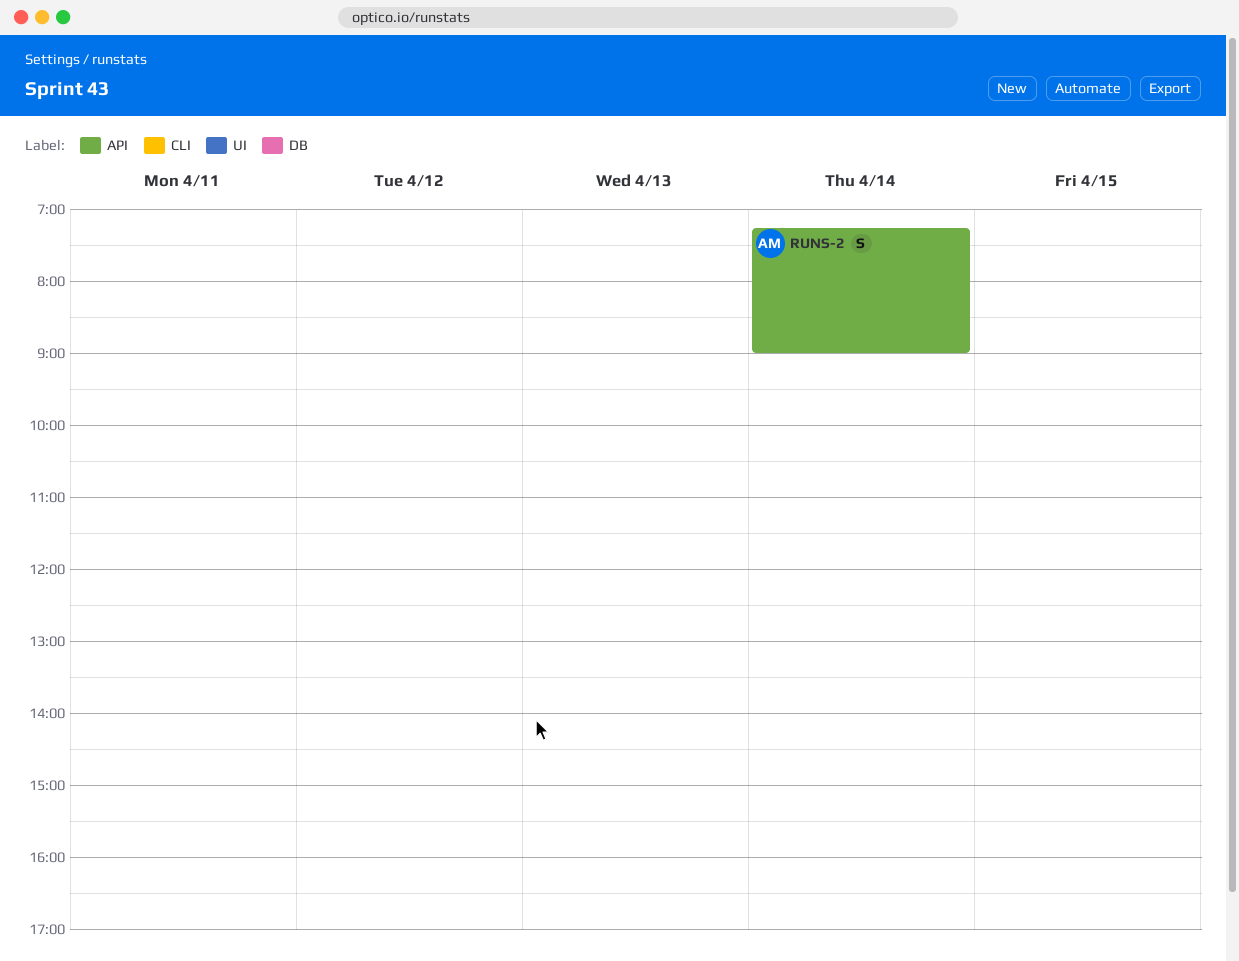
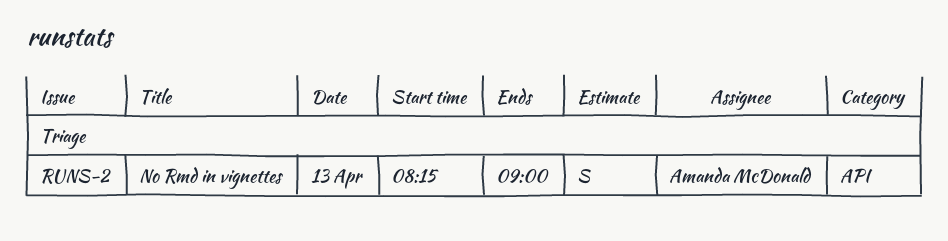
RUNS-2, day: Apr 14 -> Apr 13
RUNS-2, begins: 07:15 -> 08:15

